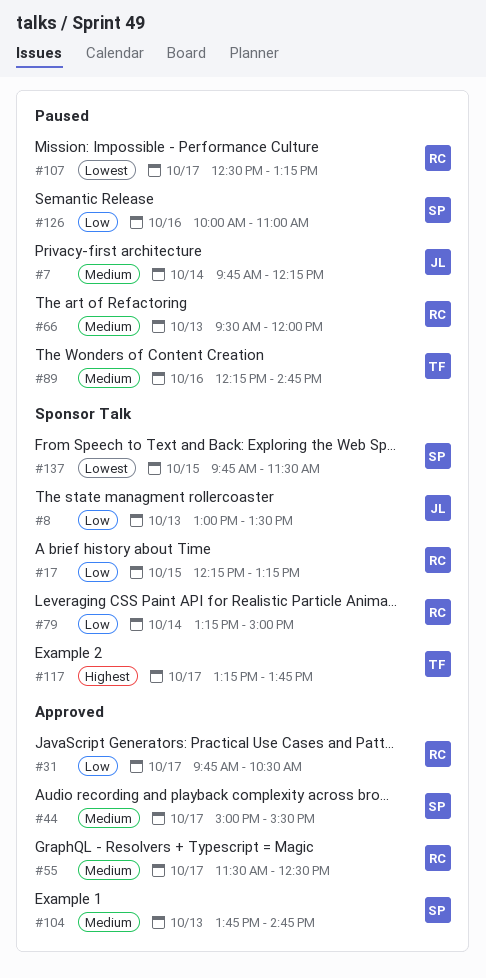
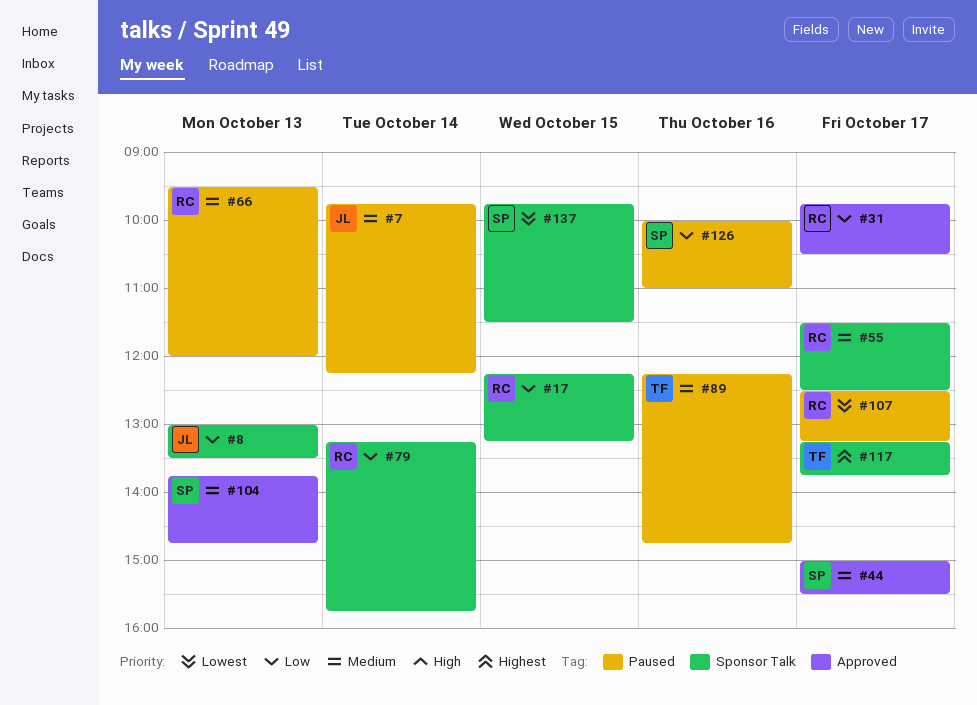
#55, label: Approved -> Sponsor Talk
#79, ends: 15:00 -> 15:45

